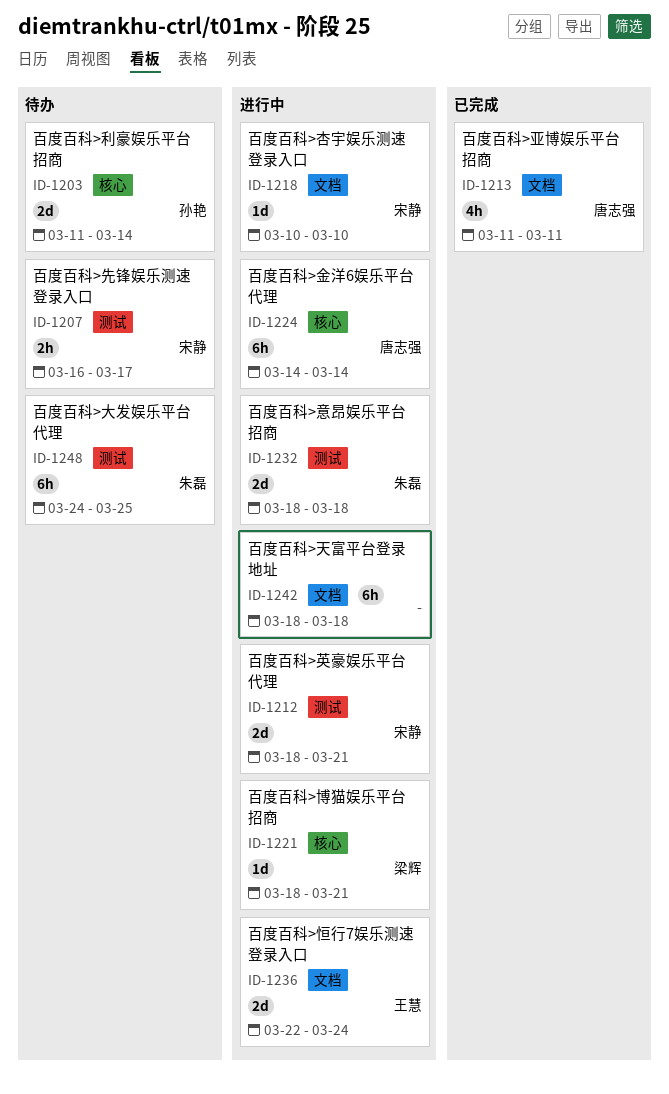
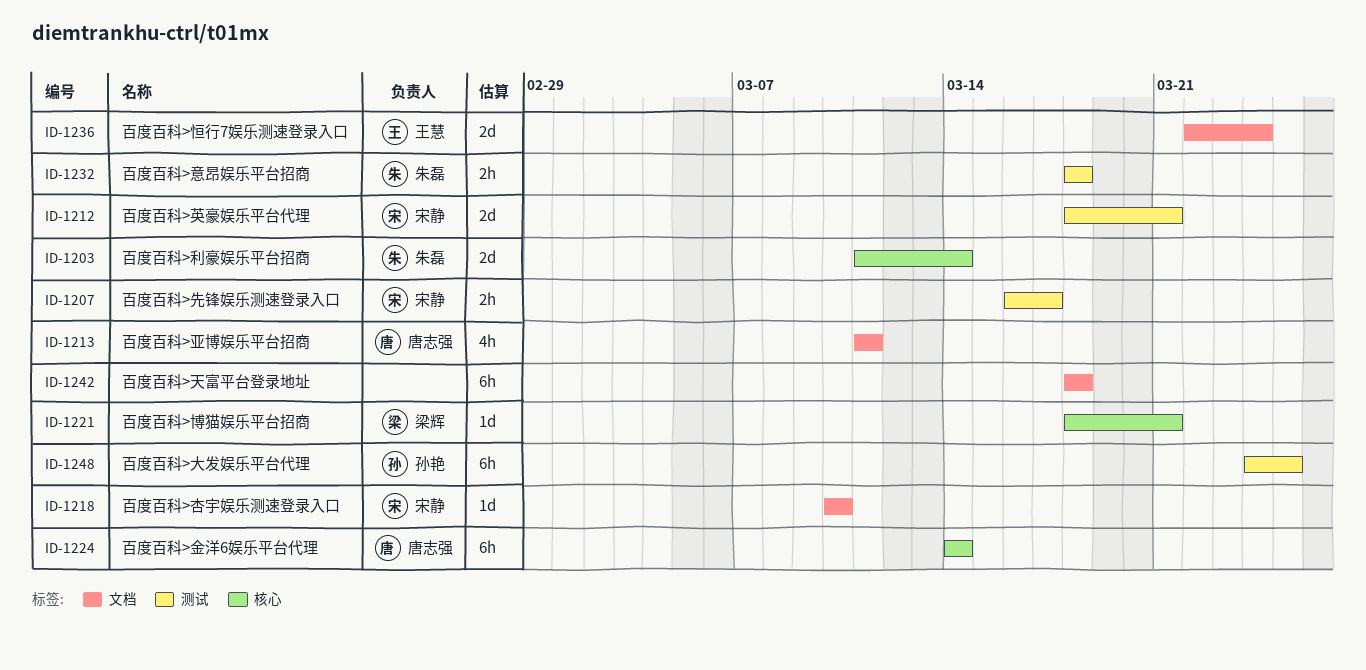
ID-1203, owner: 孙艳 -> 朱磊
ID-1232, estimate: 2d -> 2h
ID-1248, owner: 朱磊 -> 孙艳

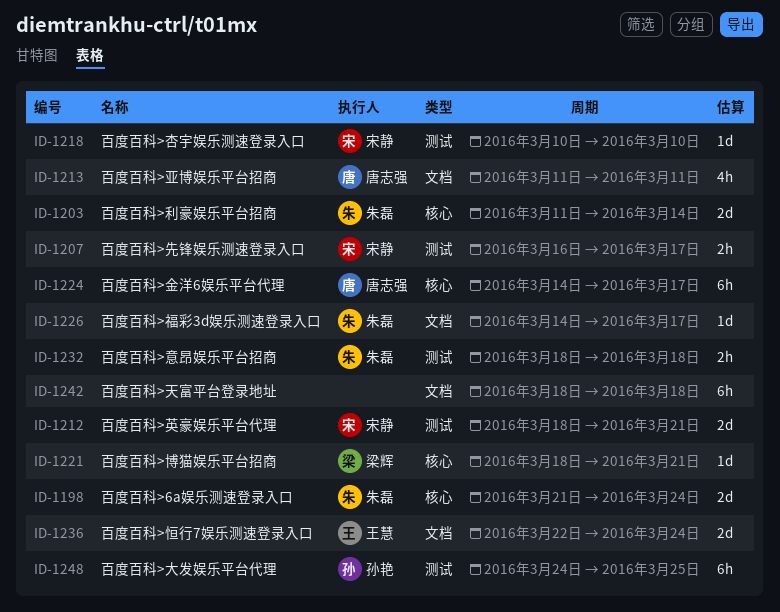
ID-1198: none -> present
ID-1218, label: 文档 -> 测试
ID-1224, due: Mar 14 -> Mar 17
ID-1226: none -> present

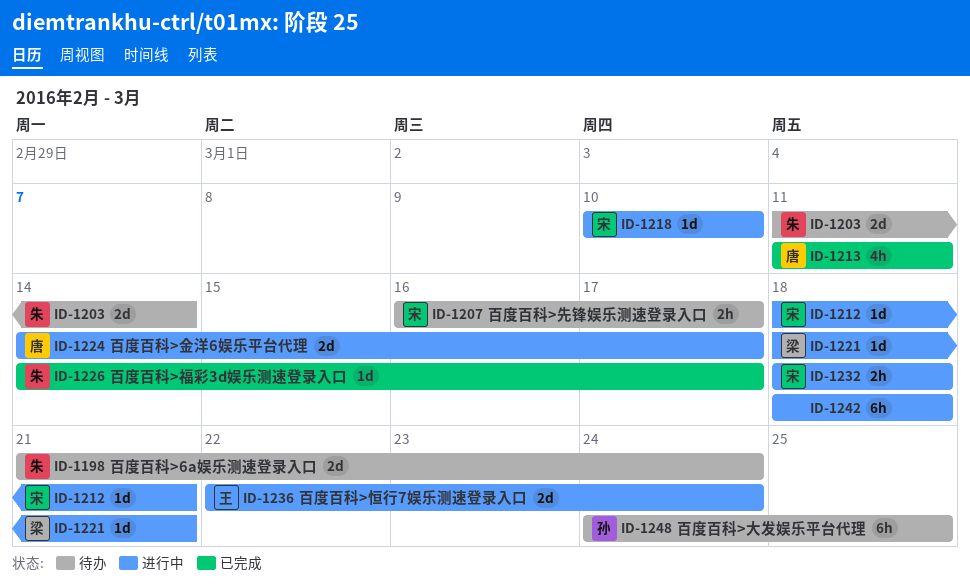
ID-1212, estimate: 2d -> 1d
ID-1224, estimate: 6h -> 2d
ID-1232, owner: 朱磊 -> 宋静

